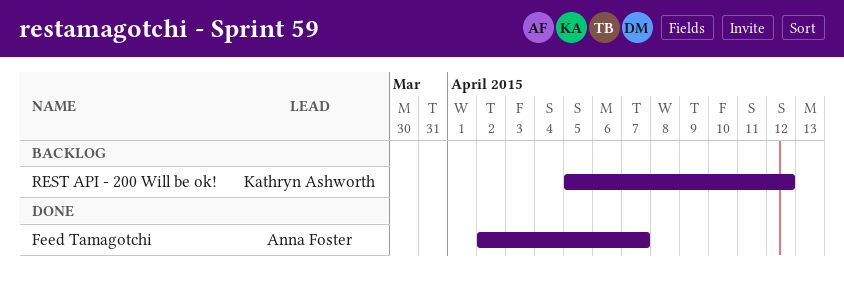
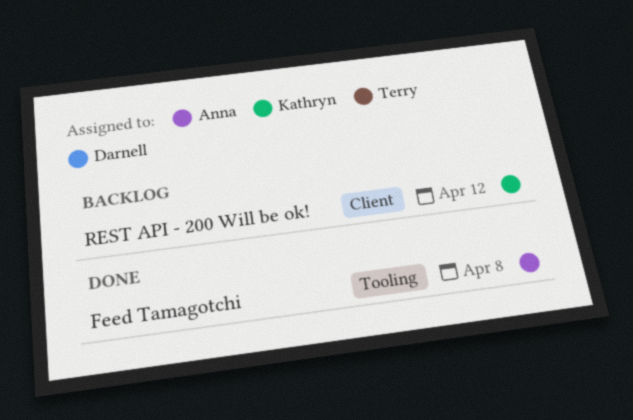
Feed Tamagotchi, due: Apr 7 -> Apr 8

